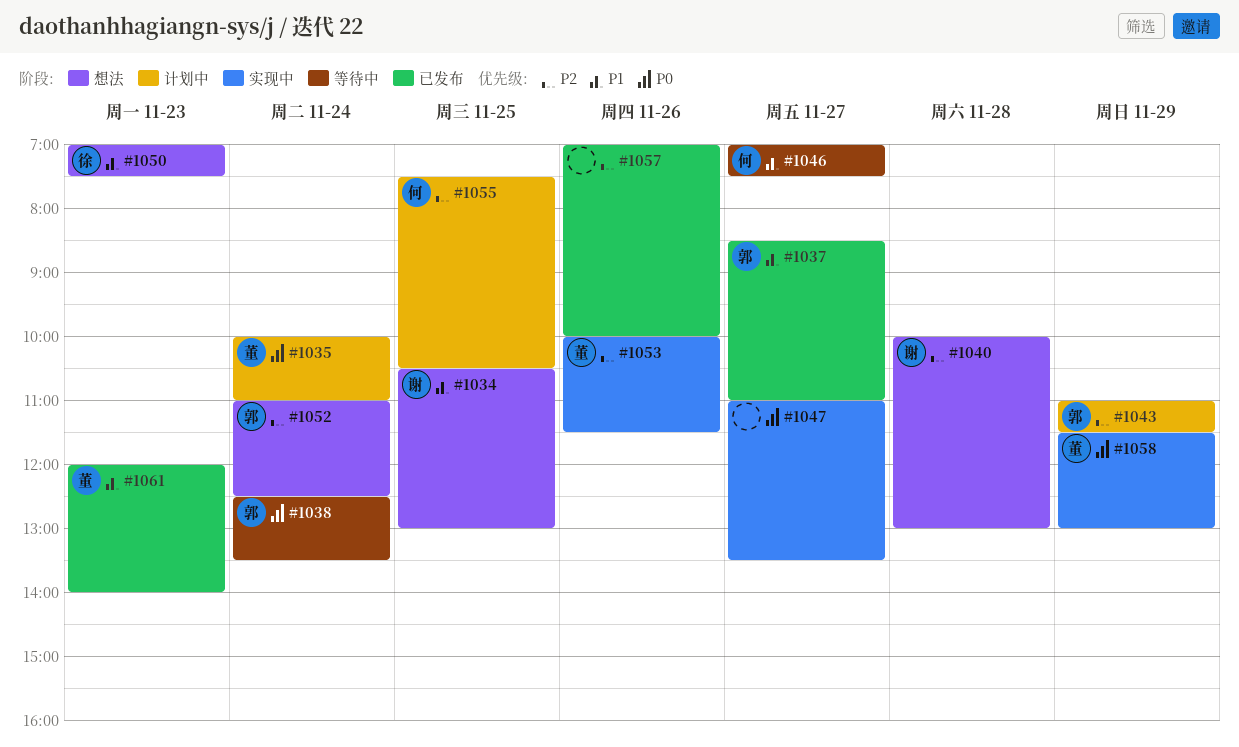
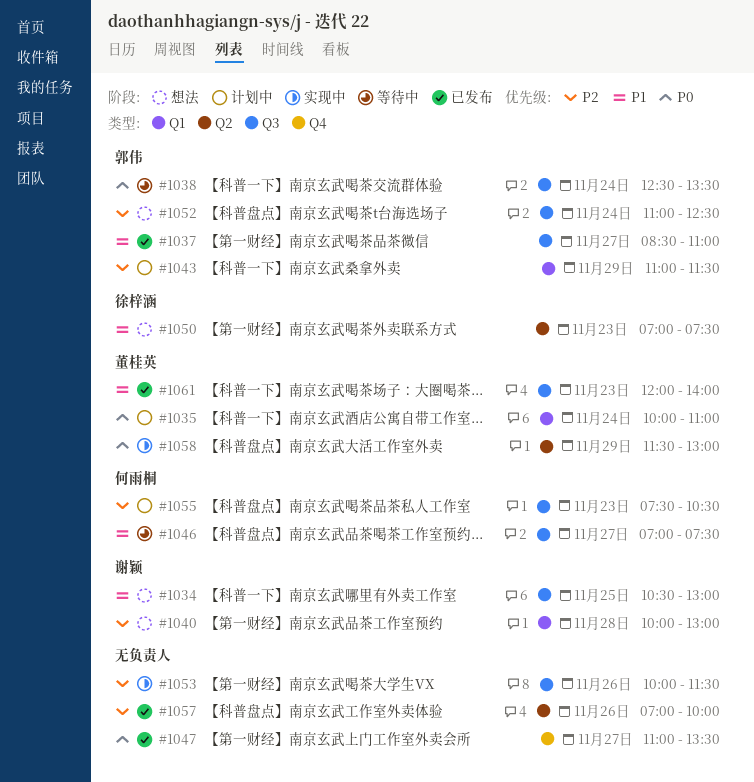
#1047, status: 实现中 -> 已发布
#1053, owner: 董桂英 -> none
#1055, day: Nov 25 -> Nov 23

